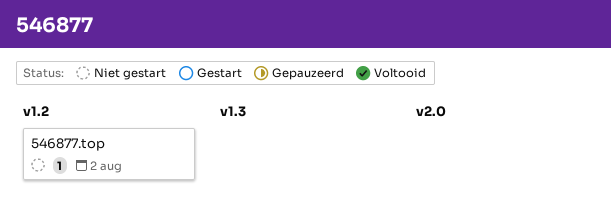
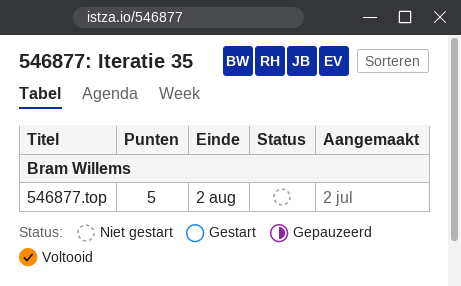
546877.top, estimate: 1 -> 5

